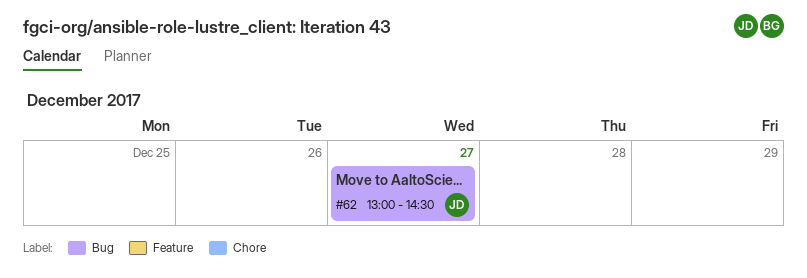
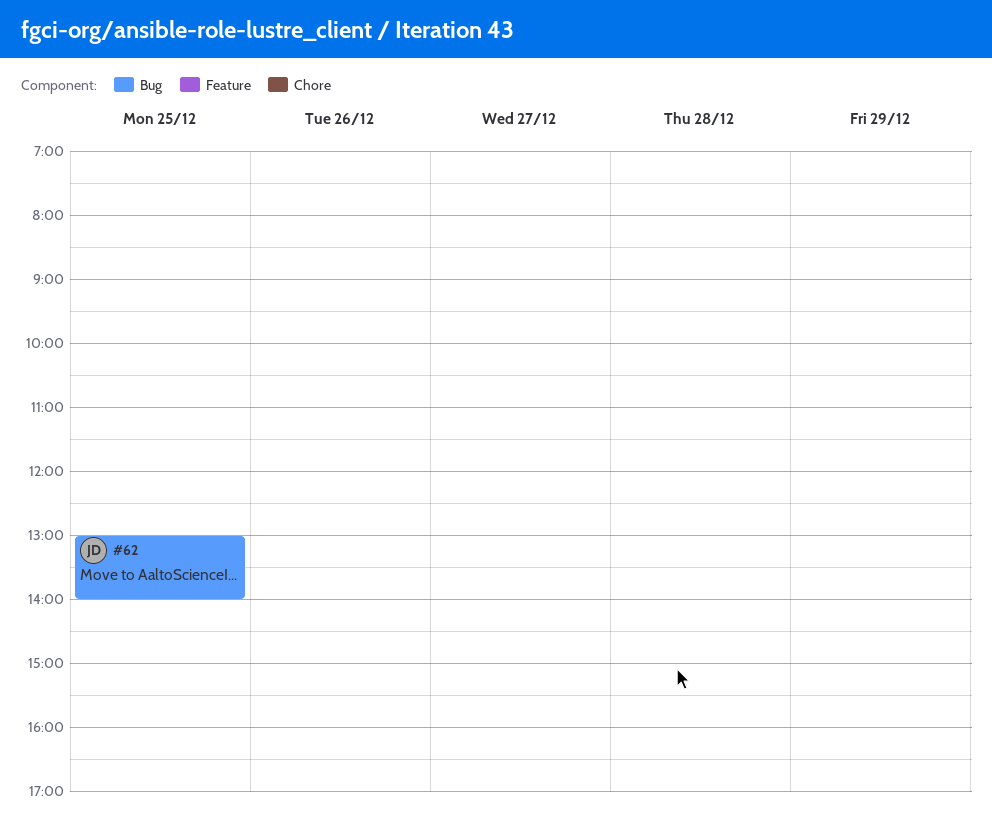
#62, day: Dec 27 -> Dec 25
#62, ends: 14:30 -> 14:00

